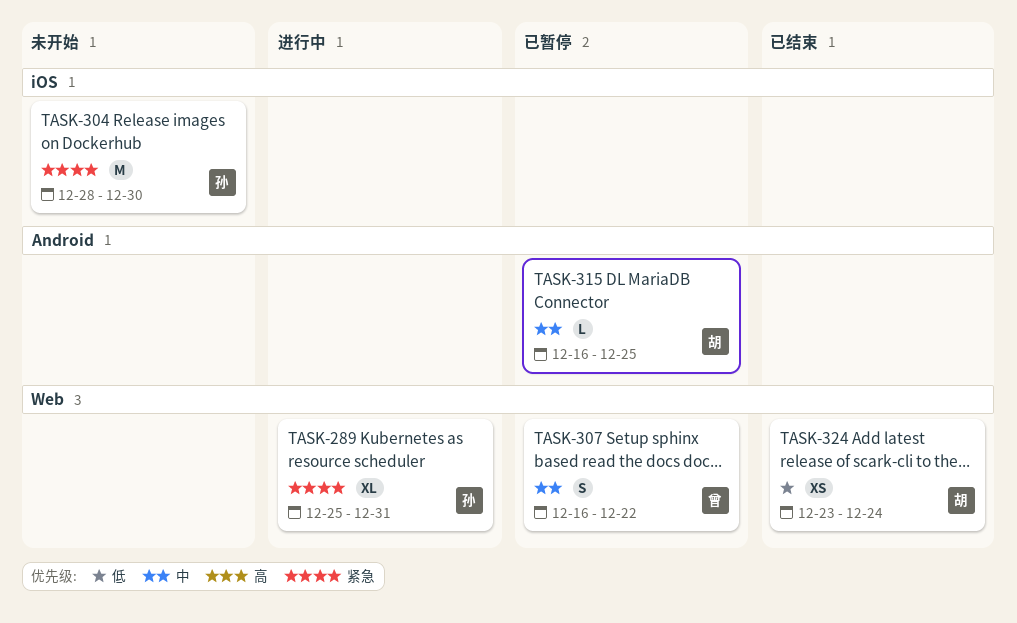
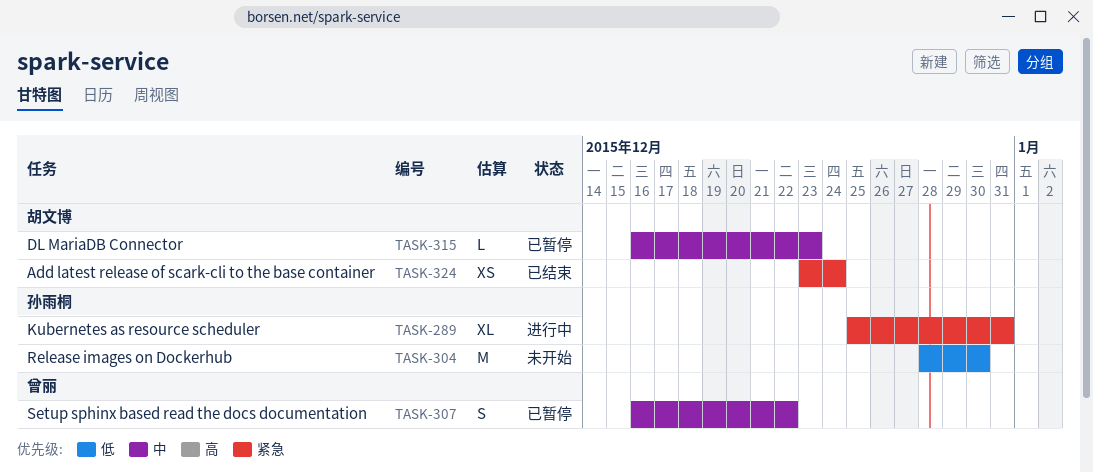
TASK-304, priority: 紧急 -> 低
TASK-315, due: Dec 25 -> Dec 23
TASK-324, priority: 低 -> 紧急

